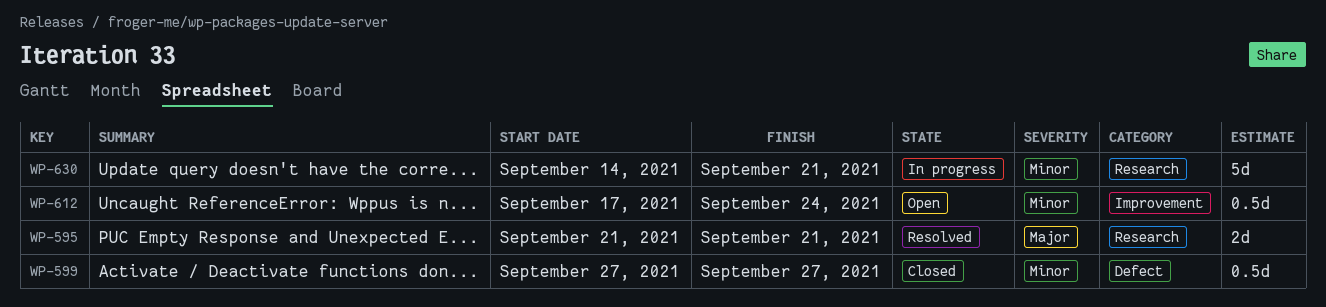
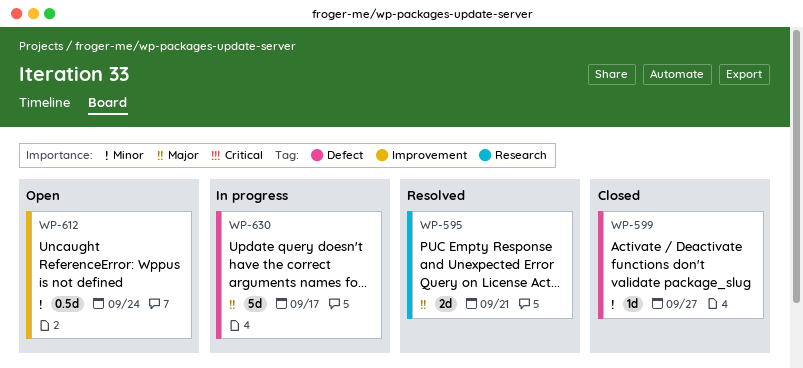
WP-599, estimate: 0.5d -> 1d
WP-630, priority: Minor -> Major
WP-630, label: Research -> Defect
WP-630, due: Sep 21 -> Sep 17

